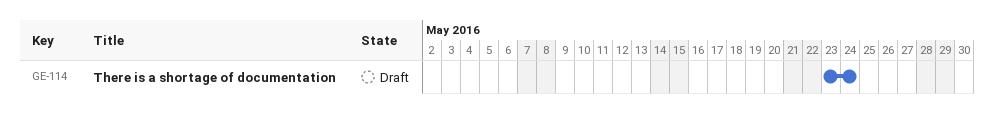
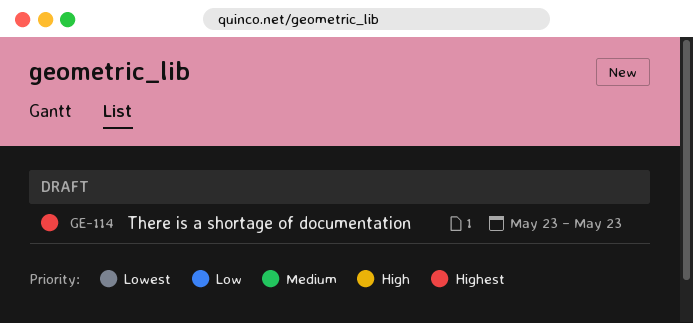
GE-114, due: May 24 -> May 23

